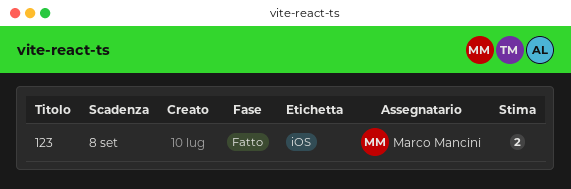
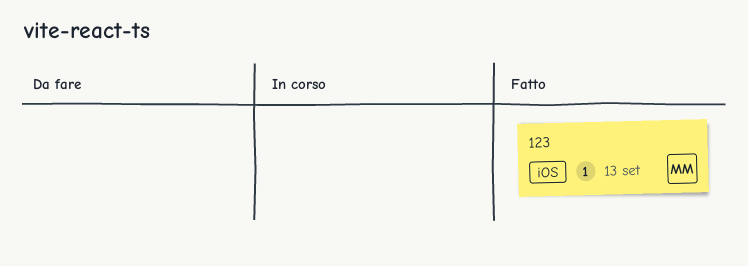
123, estimate: 2 -> 1
123, due: Sep 8 -> Sep 13

